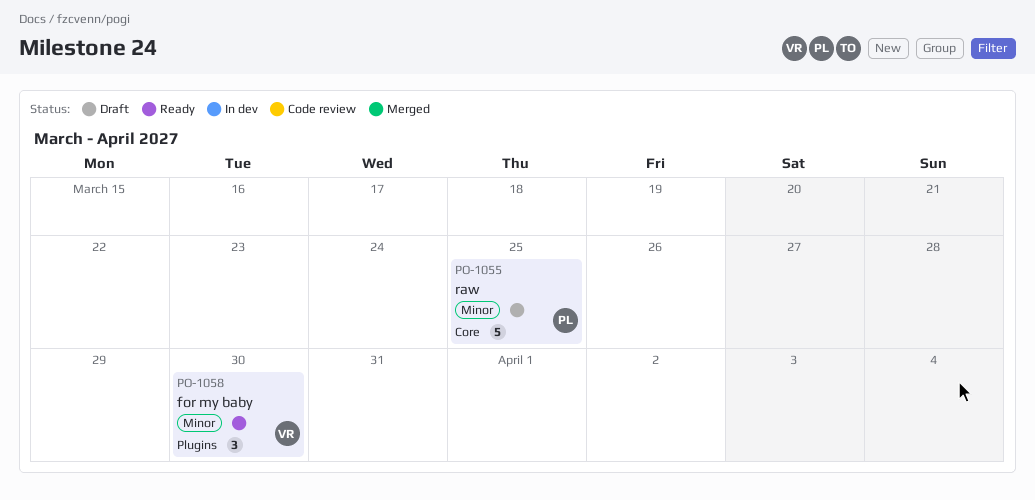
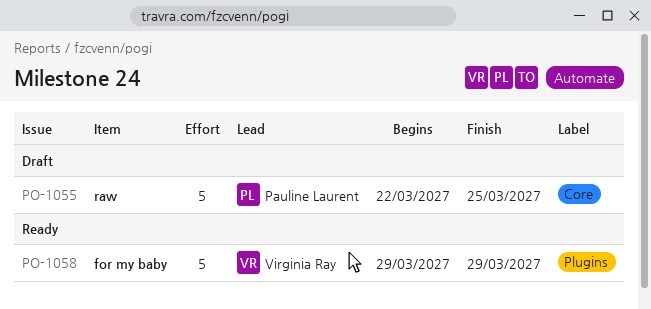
PO-1058, estimate: 3 -> 5
PO-1058, due: Mar 30 -> Mar 29

